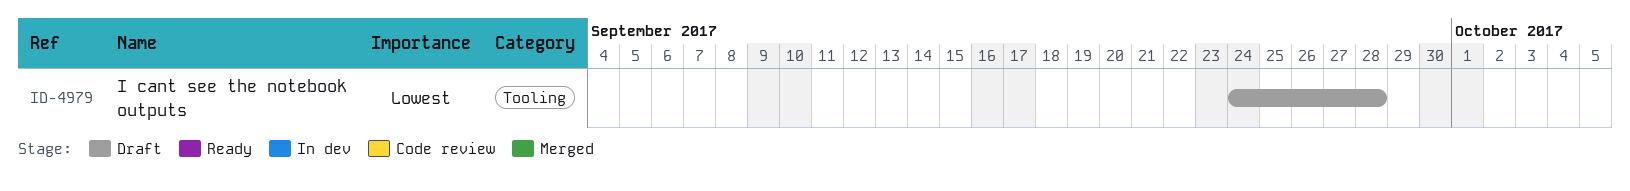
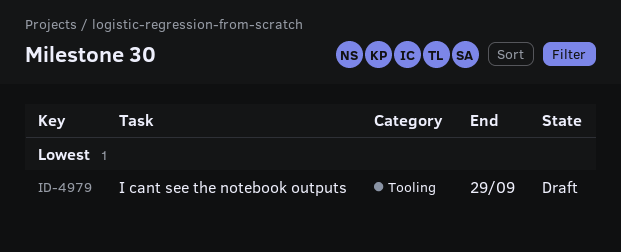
ID-4979, due: Sep 28 -> Sep 29

